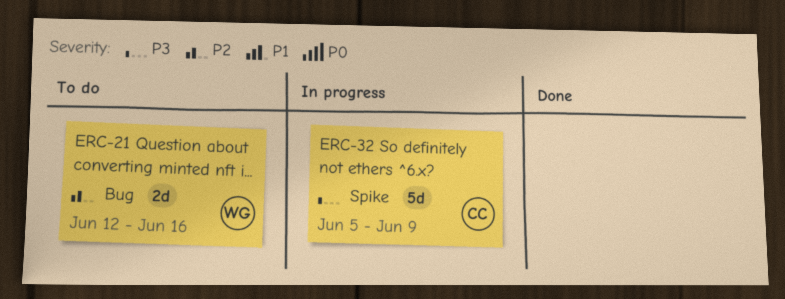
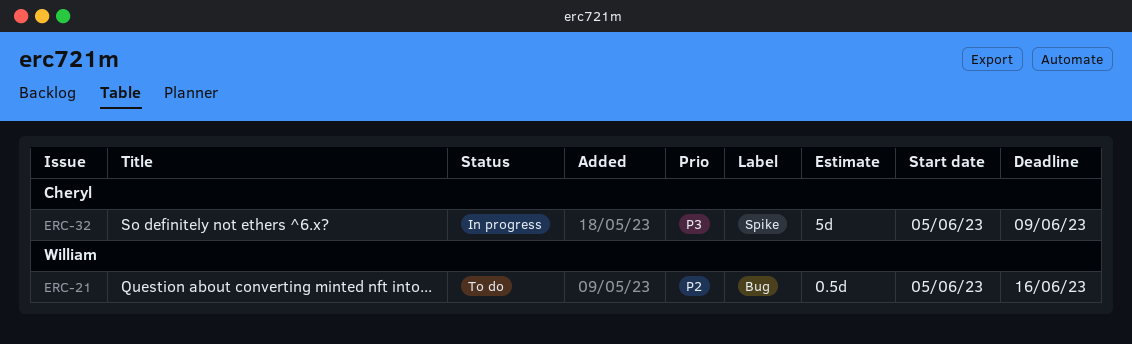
ERC-21, estimate: 2d -> 0.5d
ERC-21, start: Jun 12 -> Jun 5

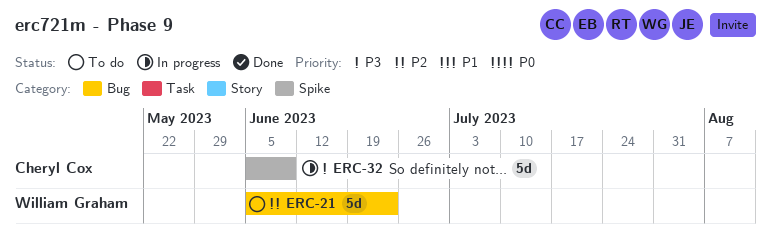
ERC-21, estimate: 0.5d -> 5d
ERC-21, due: Jun 16 -> Jun 23

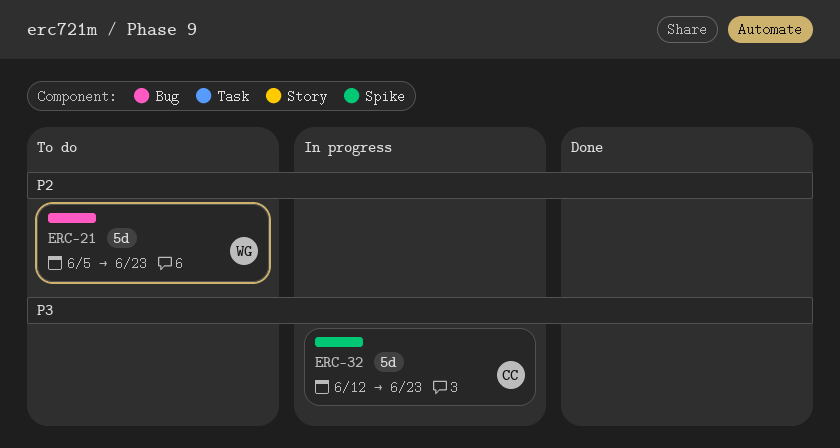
ERC-32, start: Jun 5 -> Jun 12
ERC-32, due: Jun 9 -> Jun 23

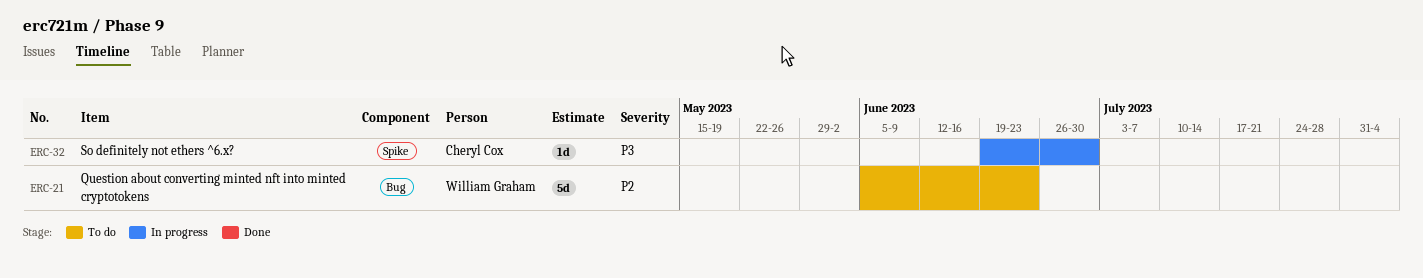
ERC-32, estimate: 5d -> 1d
ERC-32, start: Jun 12 -> Jun 19
ERC-32, due: Jun 23 -> Jun 30

